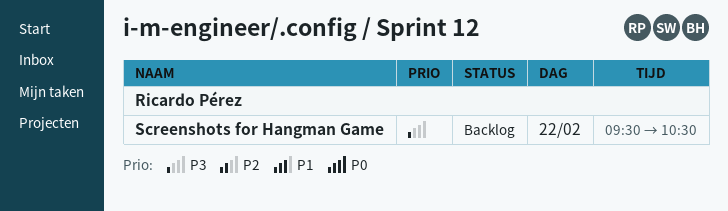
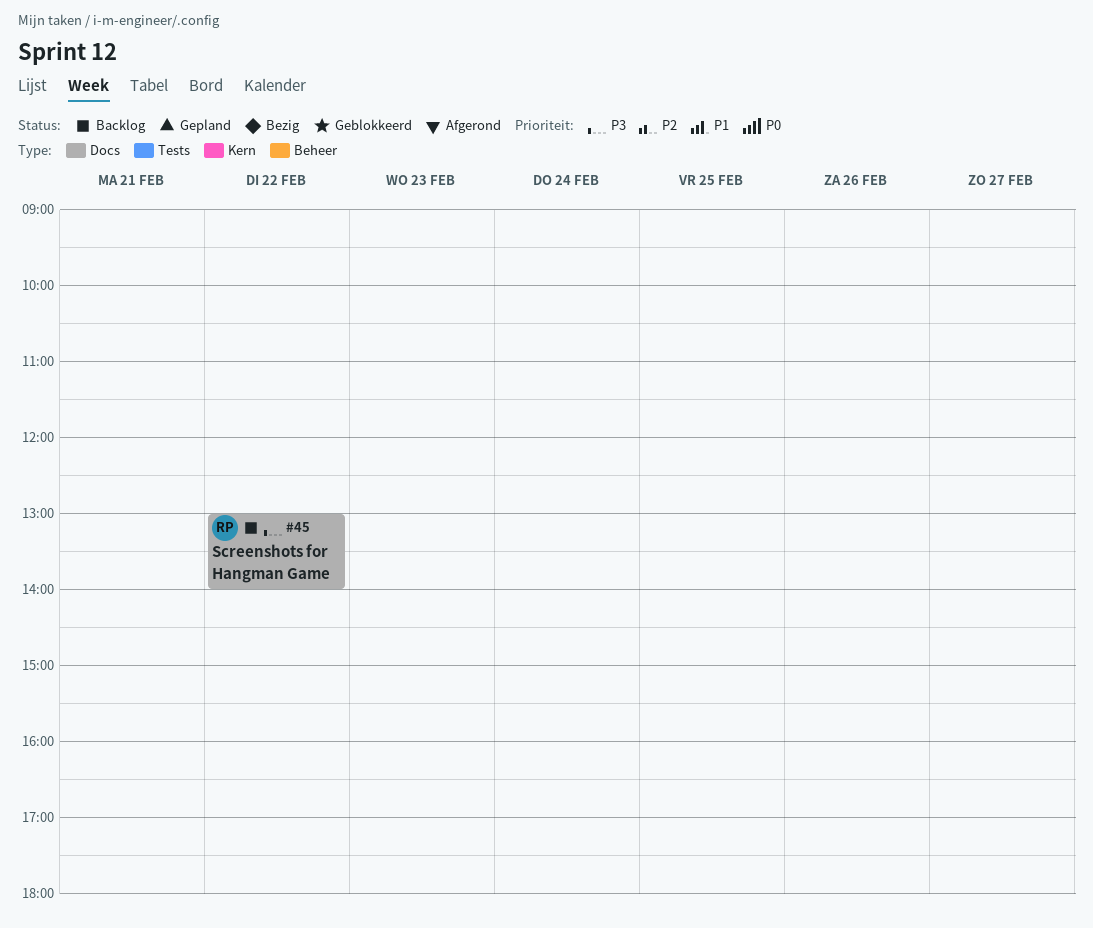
Screenshots for Hangman Game, begins: 09:30 -> 13:00
Screenshots for Hangman Game, ends: 10:30 -> 14:00

